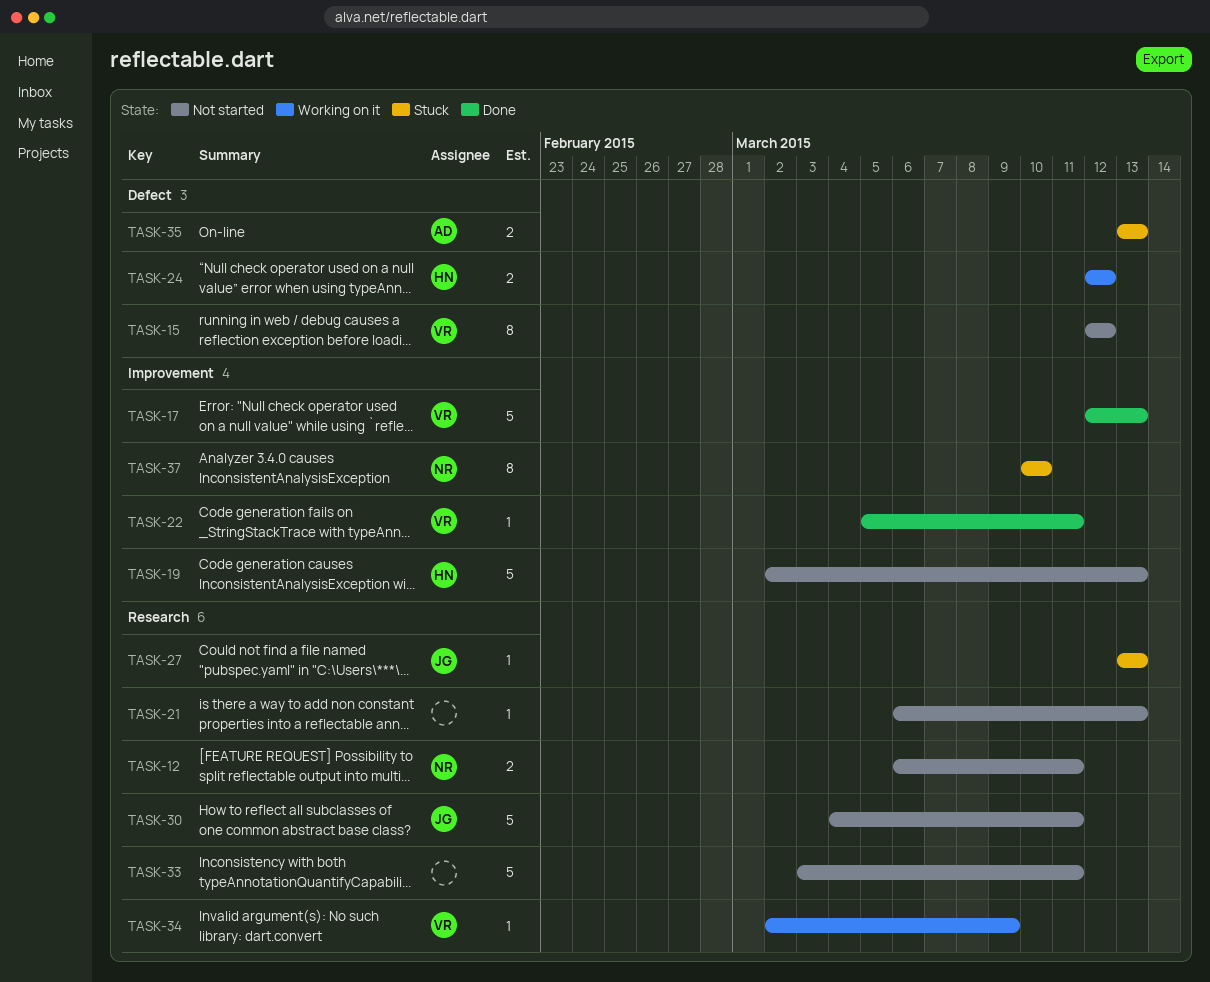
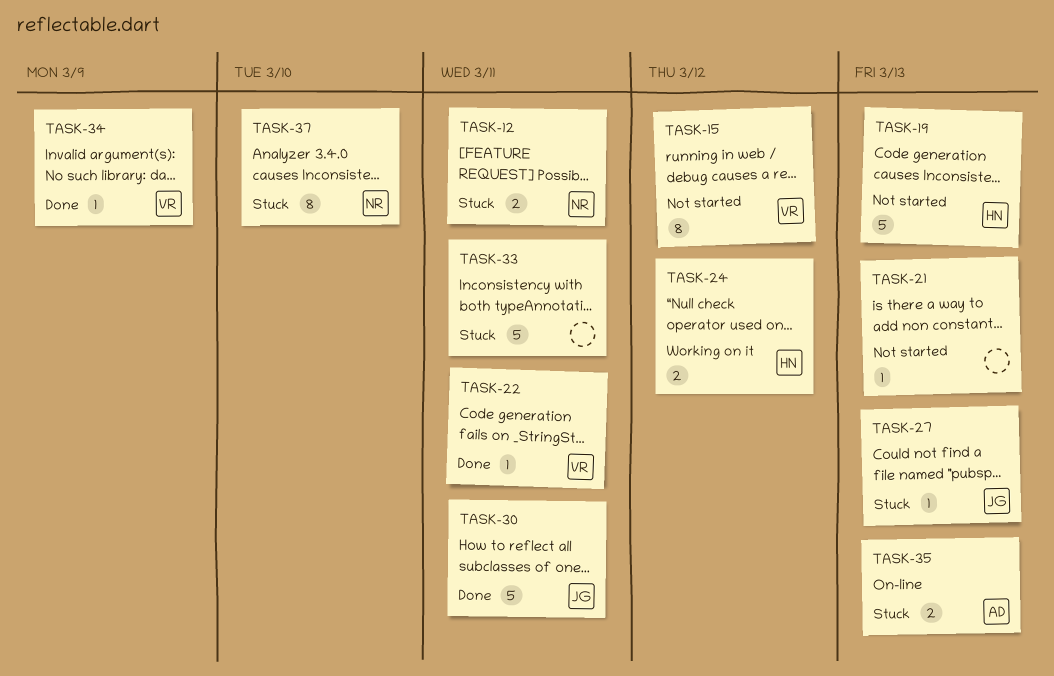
TASK-12, status: Not started -> Stuck
TASK-17: present -> none
TASK-30, status: Not started -> Done
TASK-33, status: Not started -> Stuck
TASK-34, status: Working on it -> Done

